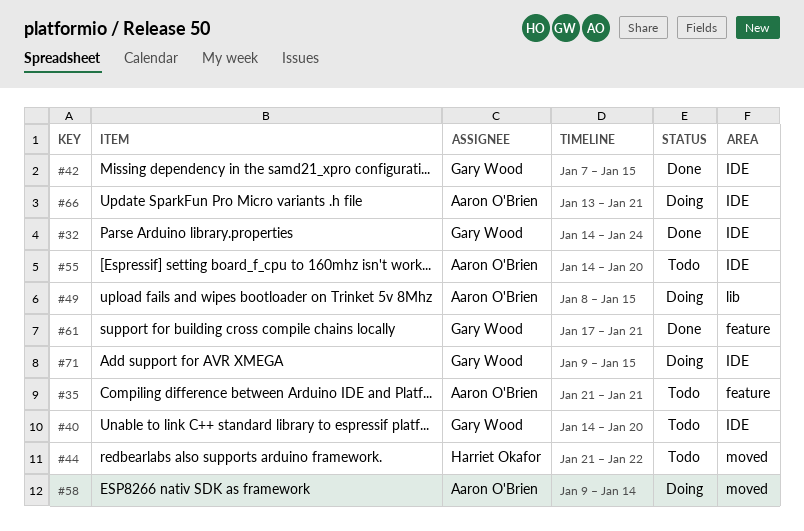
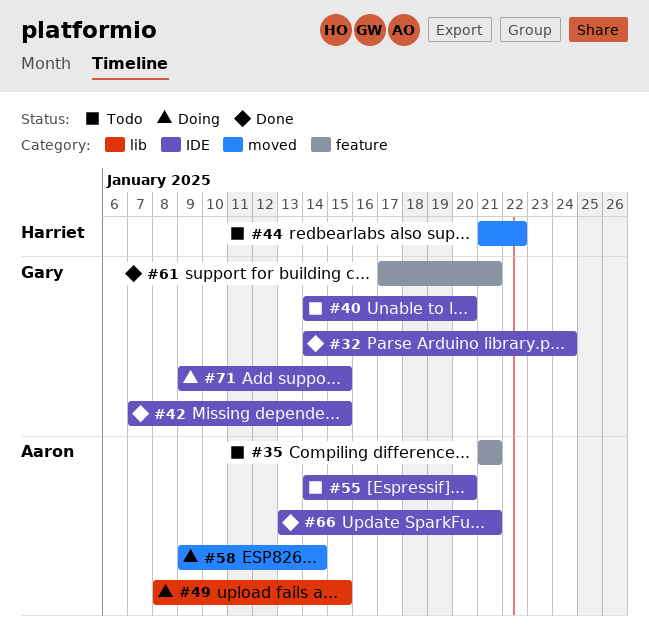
#66, status: Doing -> Done

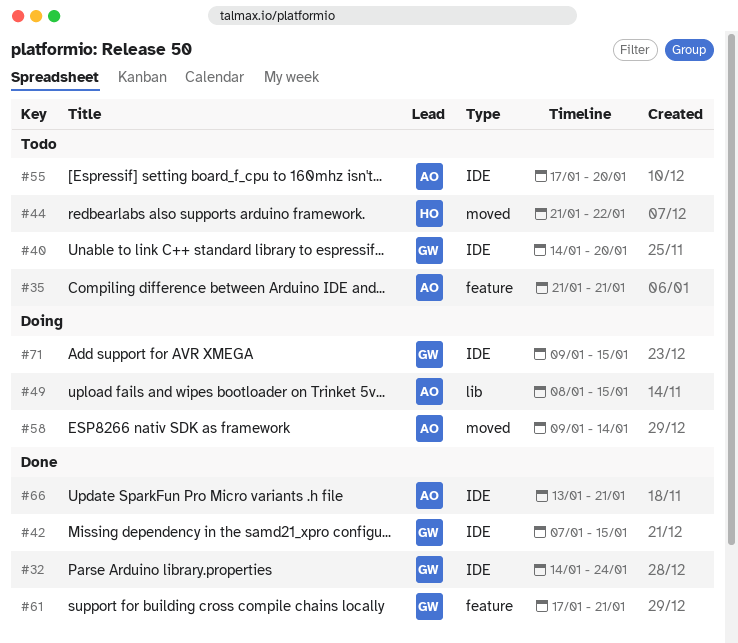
#55, start: Jan 14 -> Jan 17

